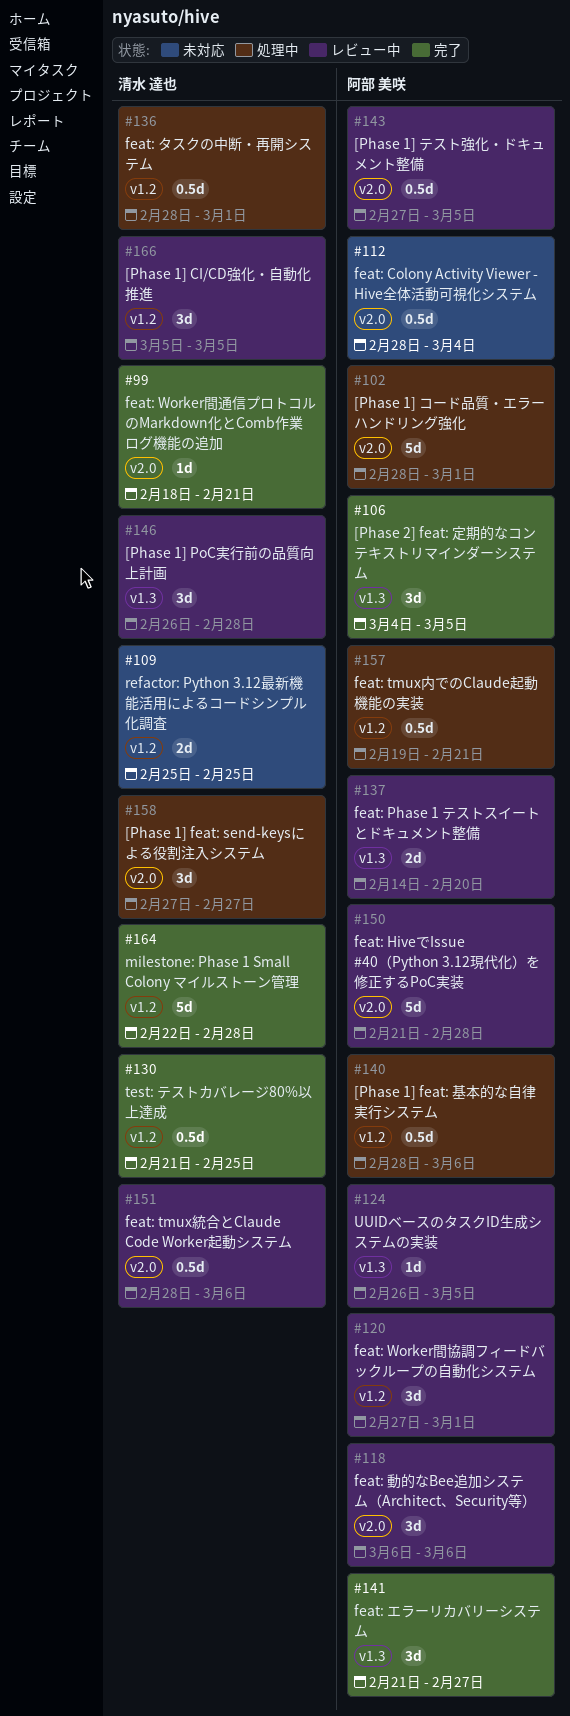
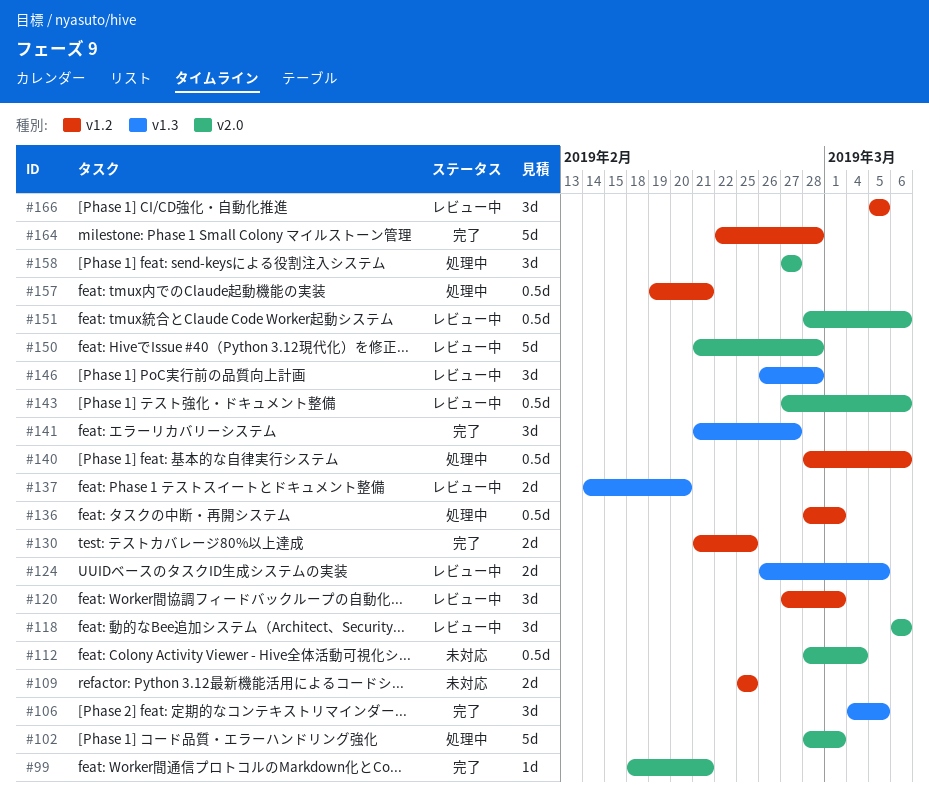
#124, estimate: 1d -> 2d
#130, estimate: 0.5d -> 2d
#143, due: Mar 5 -> Mar 6

